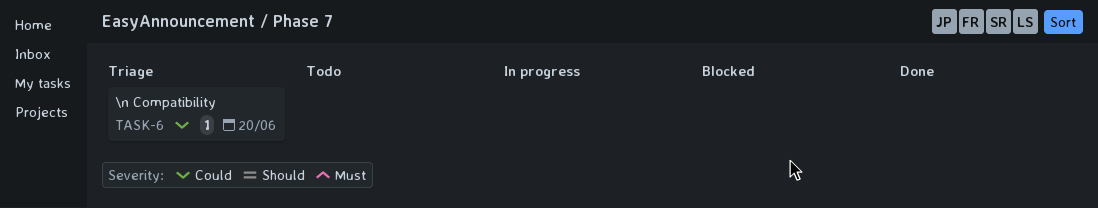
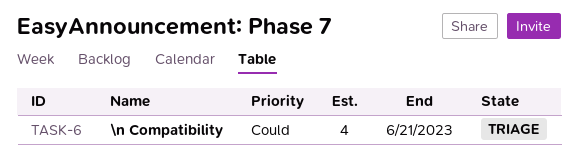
TASK-6, estimate: 1 -> 4
TASK-6, due: Jun 20 -> Jun 21

